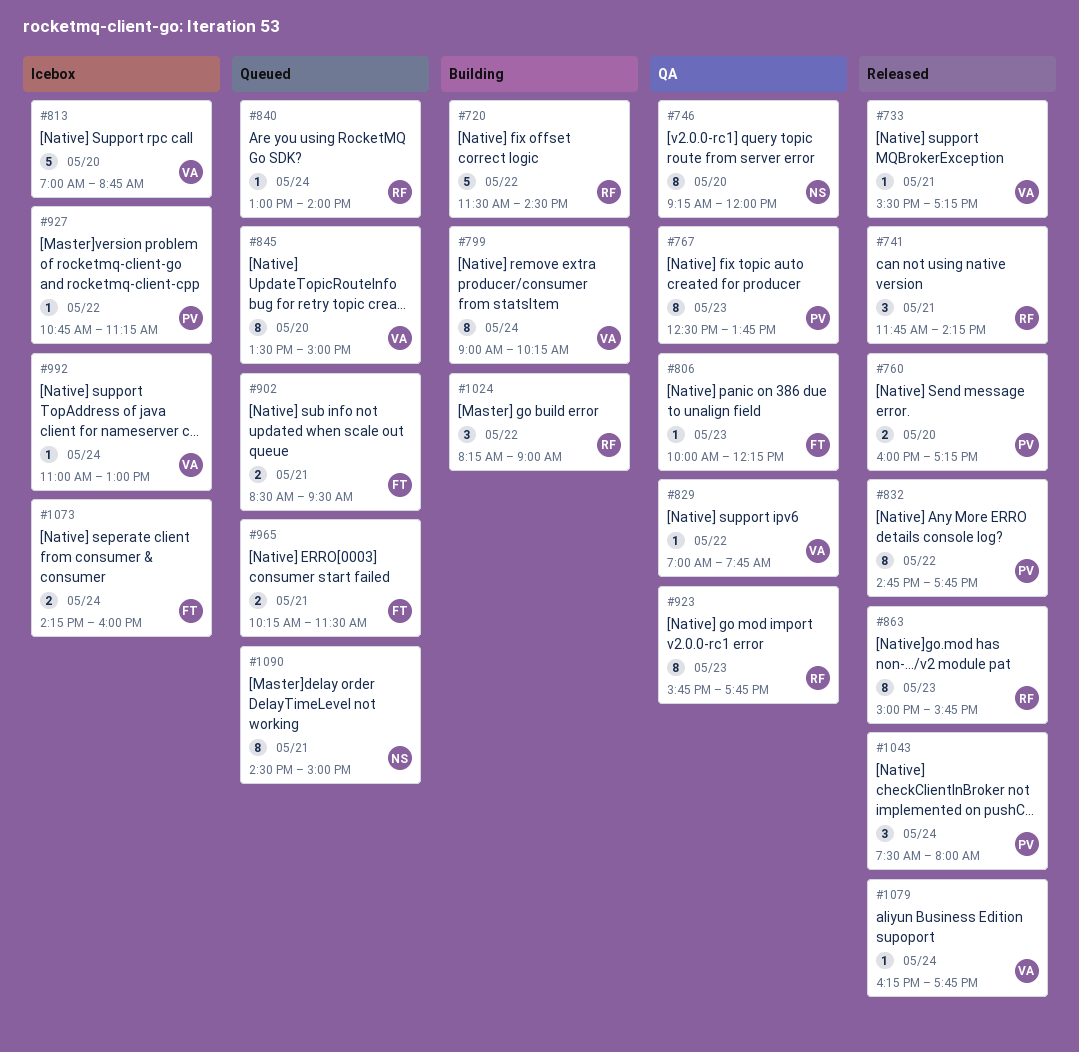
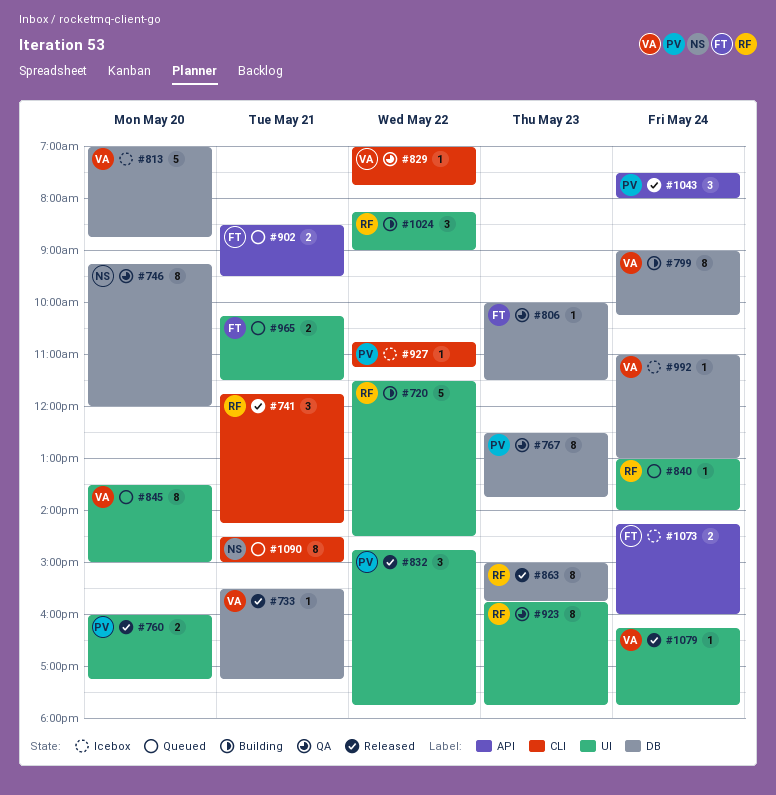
#806, ends: 12:15 -> 11:30
#832, estimate: 8 -> 3

